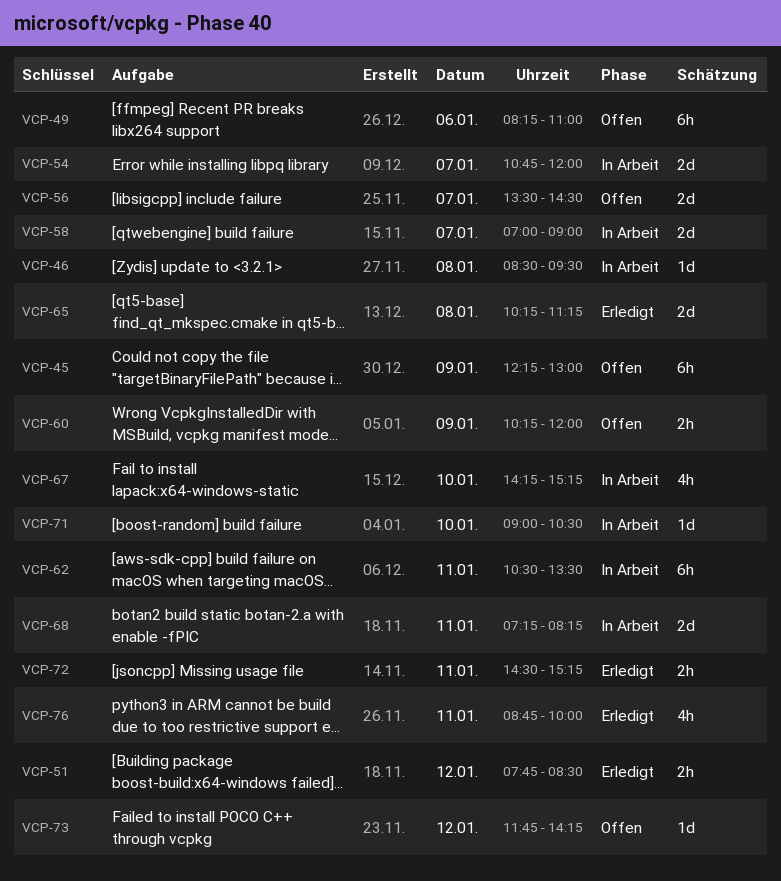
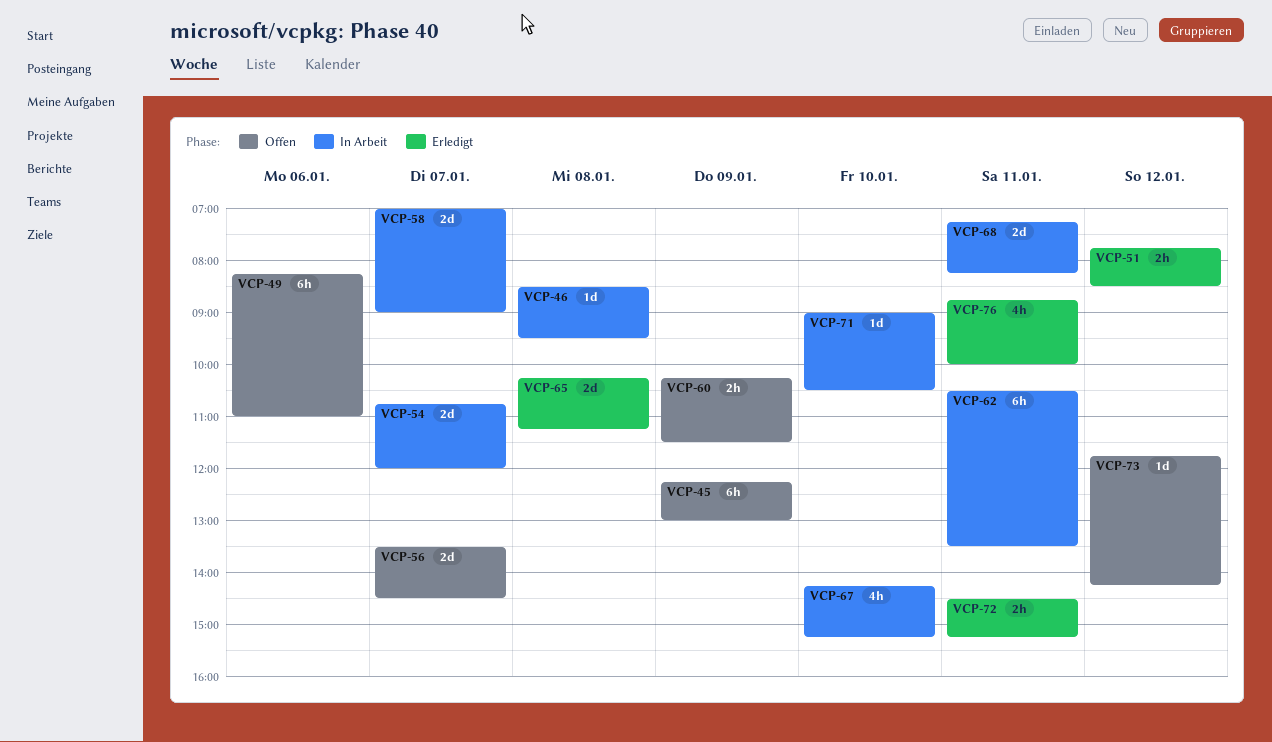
VCP-60, ends: 12:00 -> 11:30

